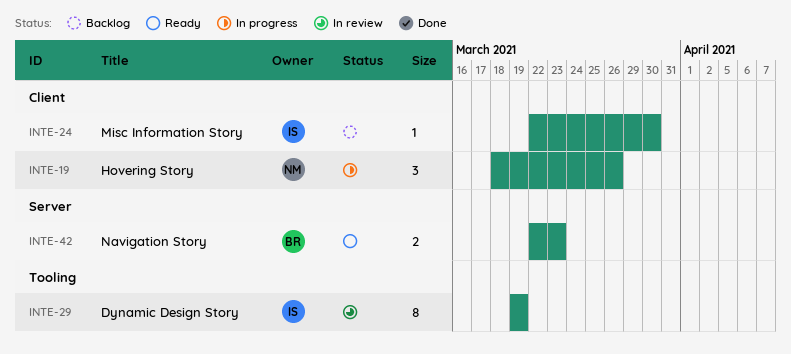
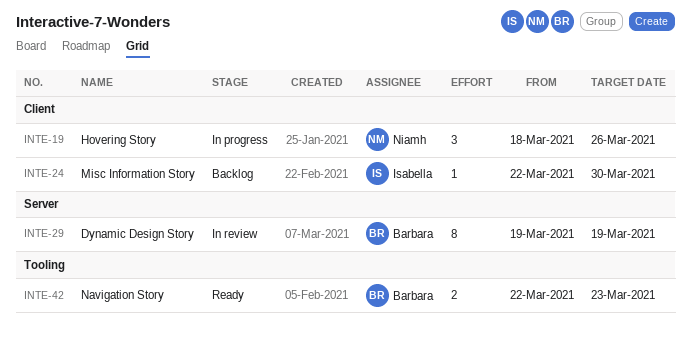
INTE-29, owner: Isabella -> Barbara
INTE-29, label: Tooling -> Server
INTE-42, label: Server -> Tooling

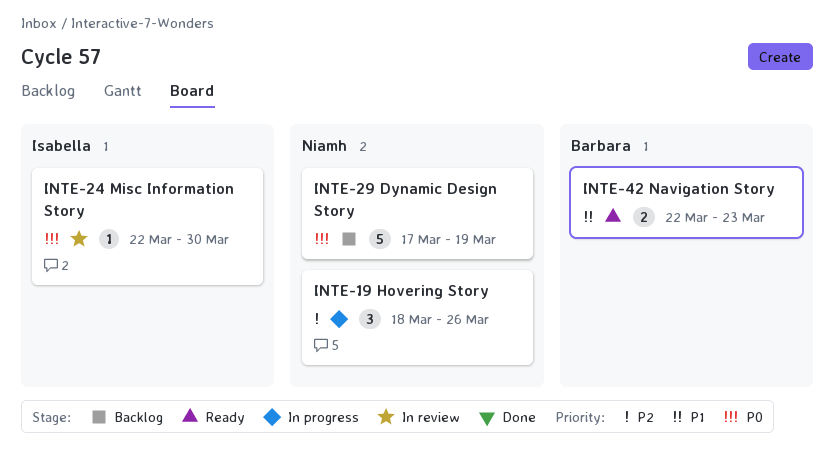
INTE-24, status: Backlog -> In review
INTE-29, status: In review -> Backlog
INTE-29, owner: Barbara -> Niamh
INTE-29, estimate: 8 -> 5
INTE-29, start: Mar 19 -> Mar 17

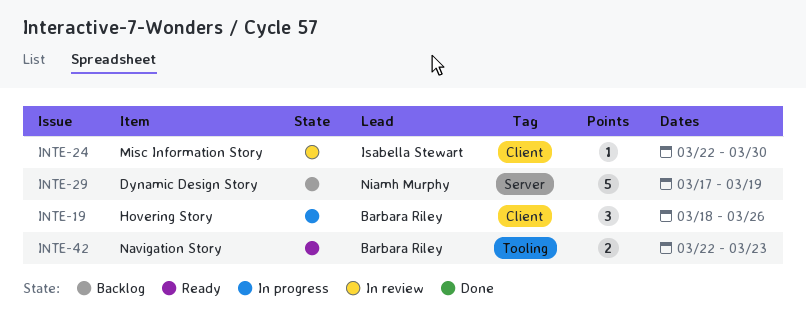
INTE-19, owner: Niamh Murphy -> Barbara Riley

